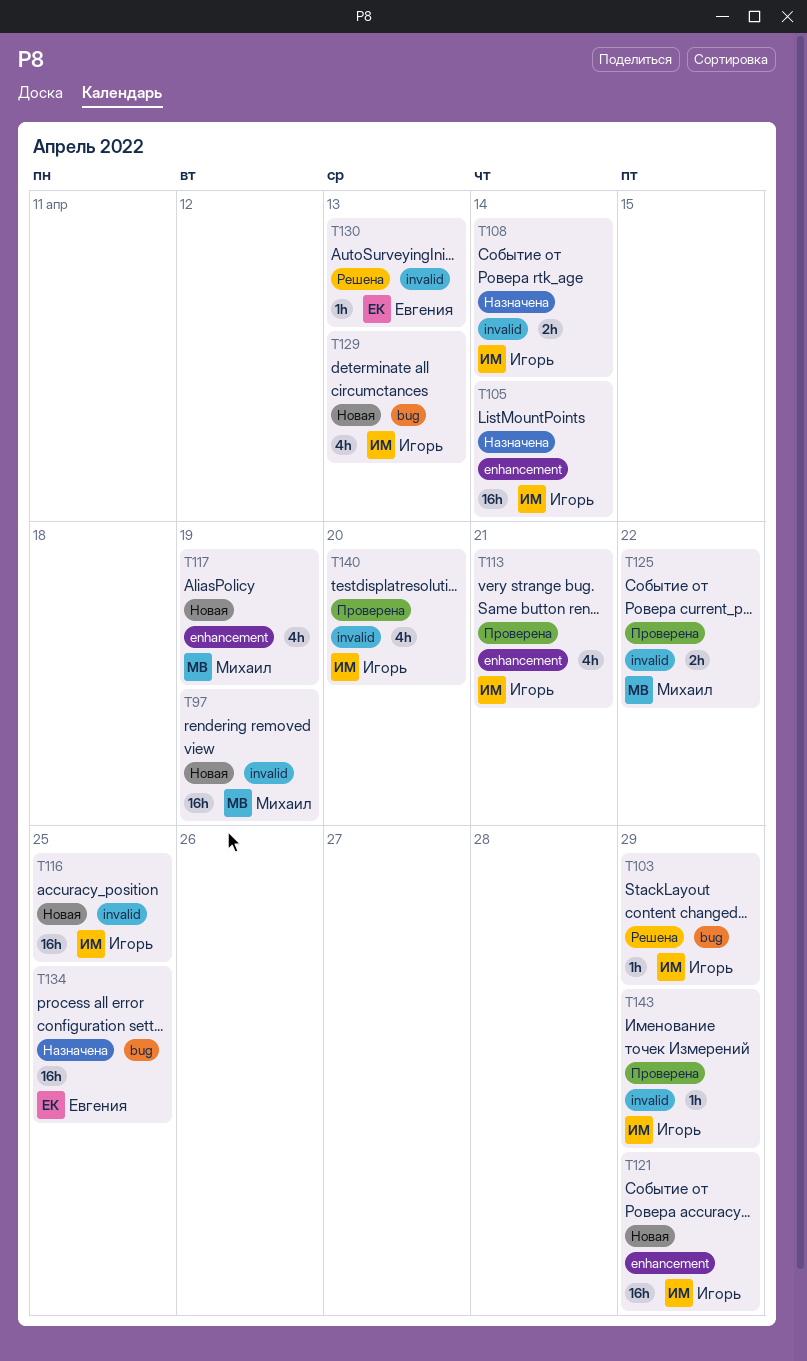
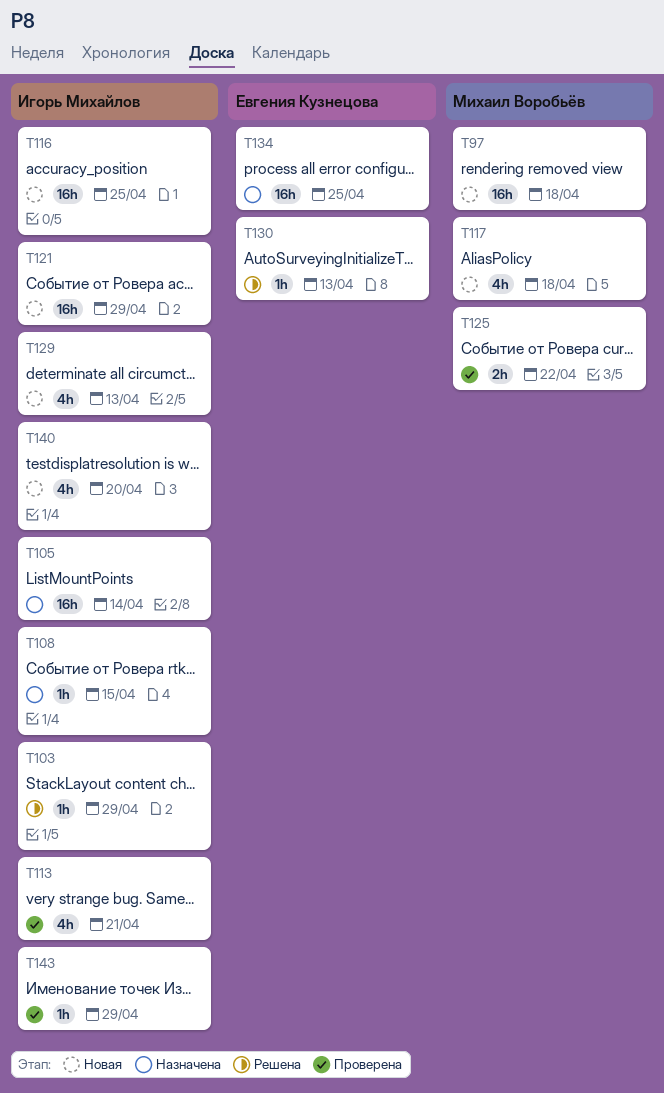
T97, due: Apr 19 -> Apr 18
T108, estimate: 2h -> 1h
T108, due: Apr 14 -> Apr 15
T117, due: Apr 19 -> Apr 18
T140, status: Проверена -> Новая

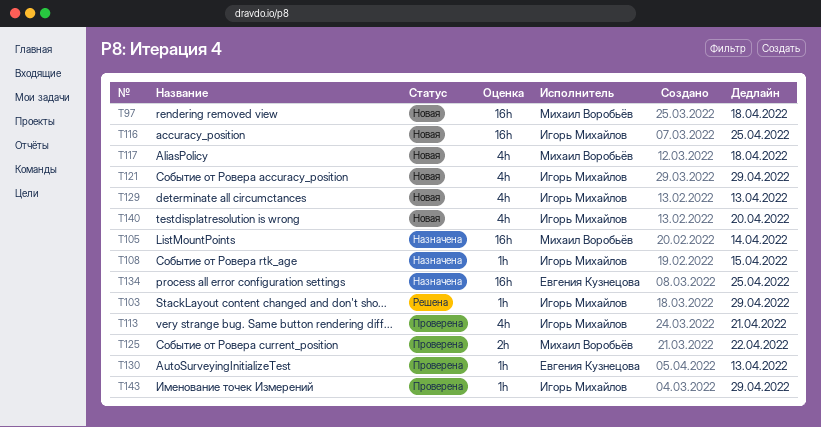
T105, owner: Игорь Михайлов -> Михаил Воробьёв
T121, estimate: 16h -> 4h
T130, status: Решена -> Проверена

